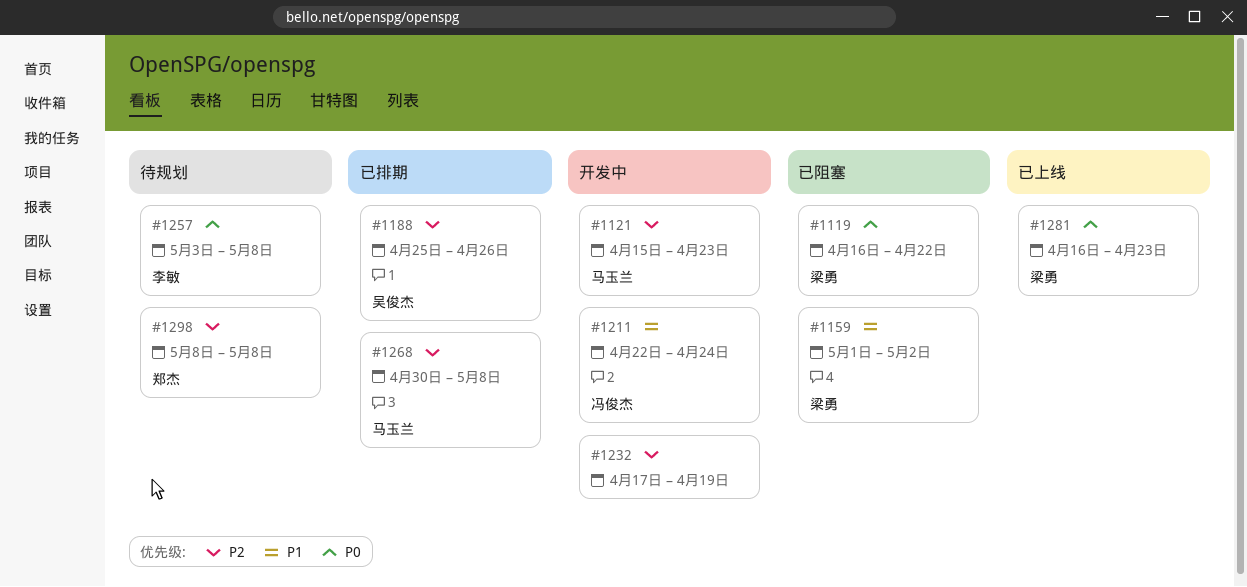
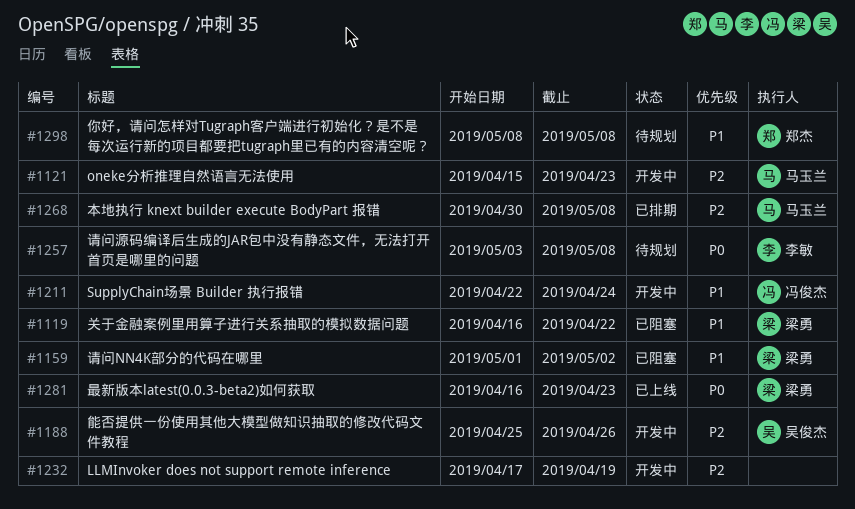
#1119, priority: P0 -> P1
#1188, status: 已排期 -> 开发中
#1298, priority: P2 -> P1

